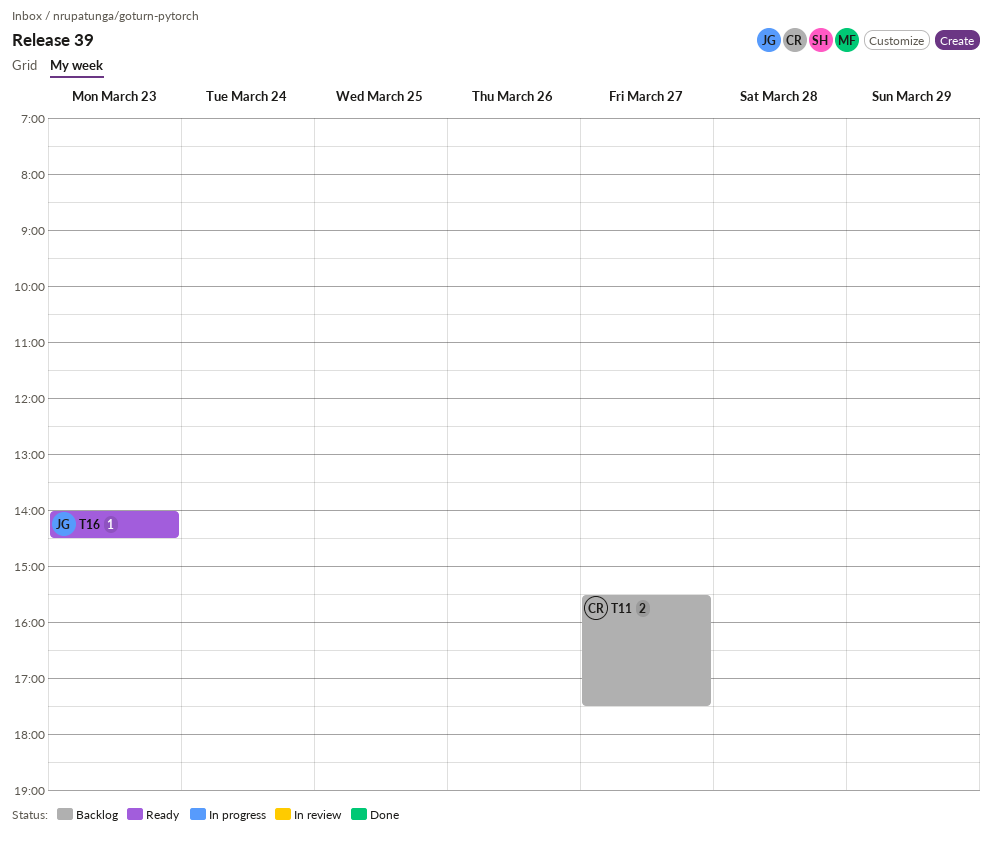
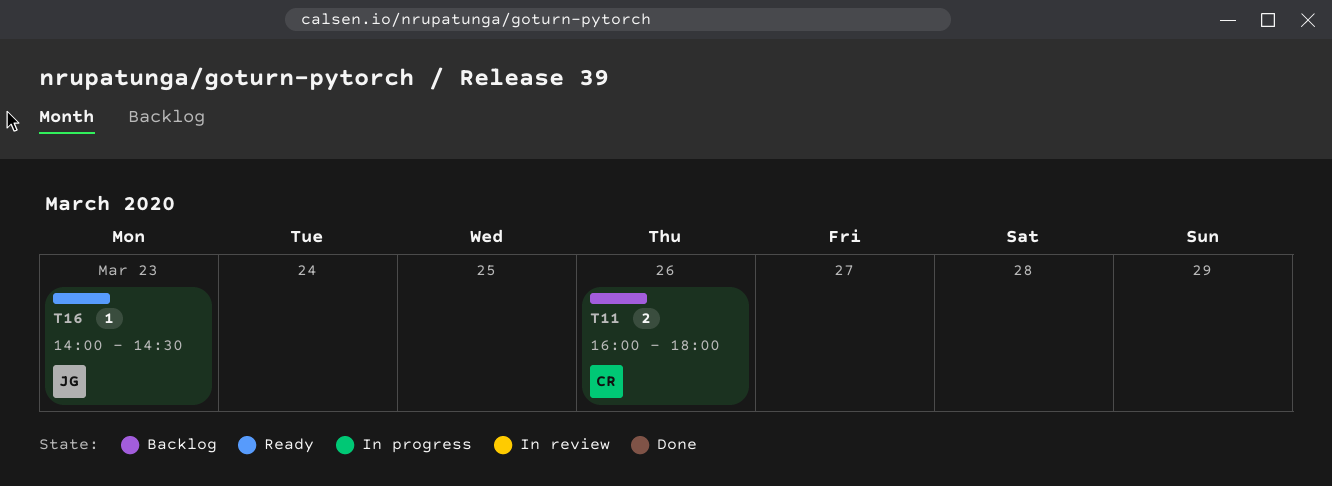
T11, day: Mar 27 -> Mar 26
T11, begins: 15:30 -> 16:00
T11, ends: 17:30 -> 18:00

